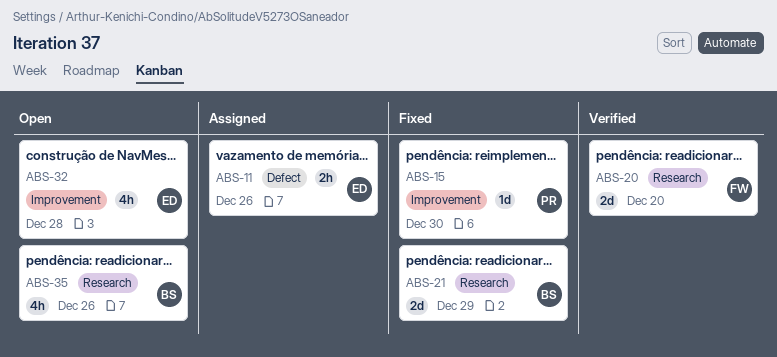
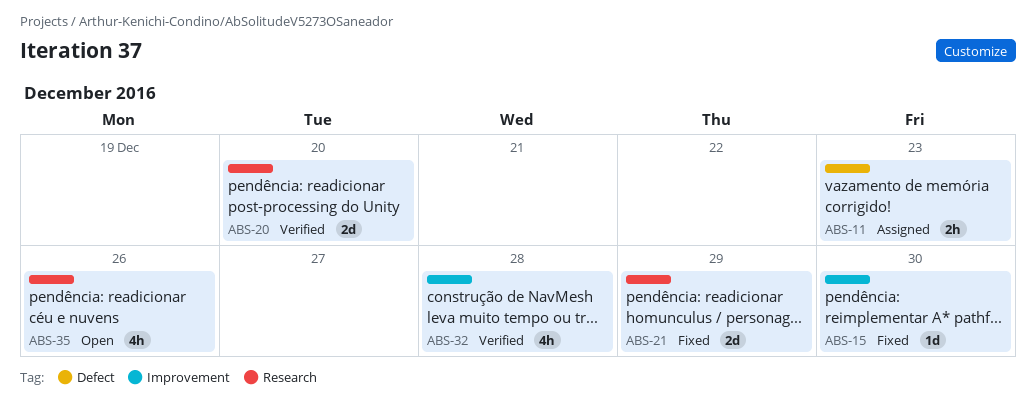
ABS-11, due: Dec 26 -> Dec 23
ABS-32, status: Open -> Verified

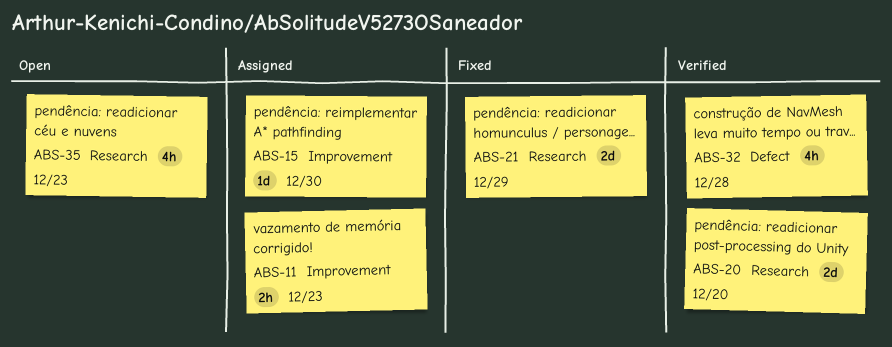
ABS-11, label: Defect -> Improvement
ABS-15, status: Fixed -> Assigned
ABS-32, label: Improvement -> Defect
ABS-35, due: Dec 26 -> Dec 23

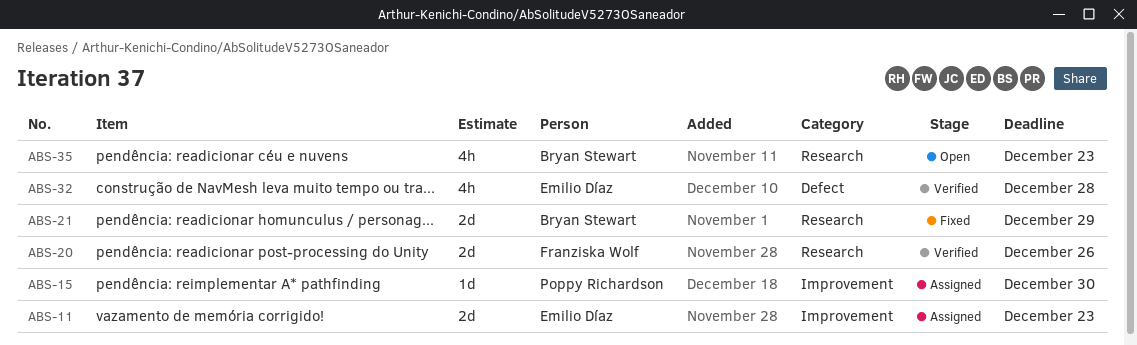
ABS-11, estimate: 2h -> 2d
ABS-20, due: Dec 20 -> Dec 26

